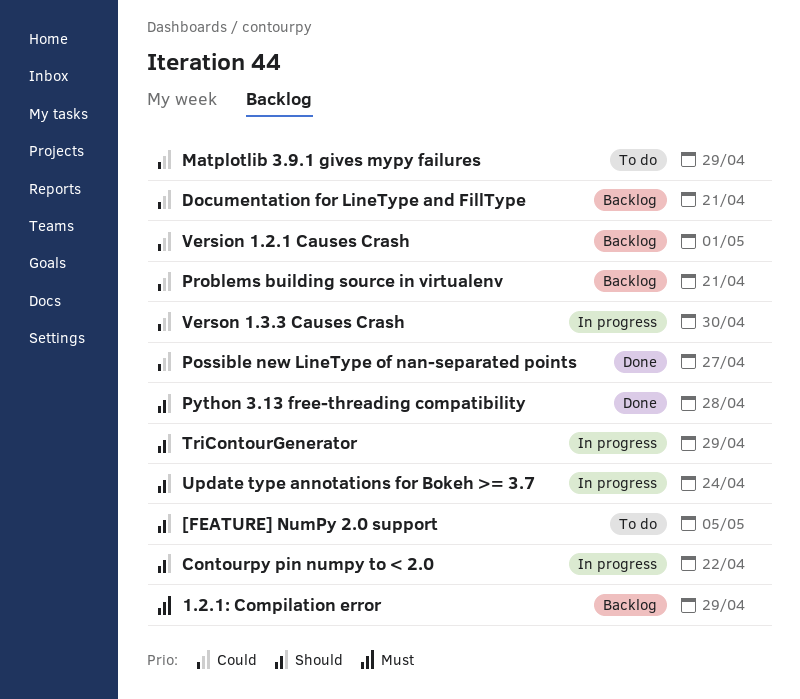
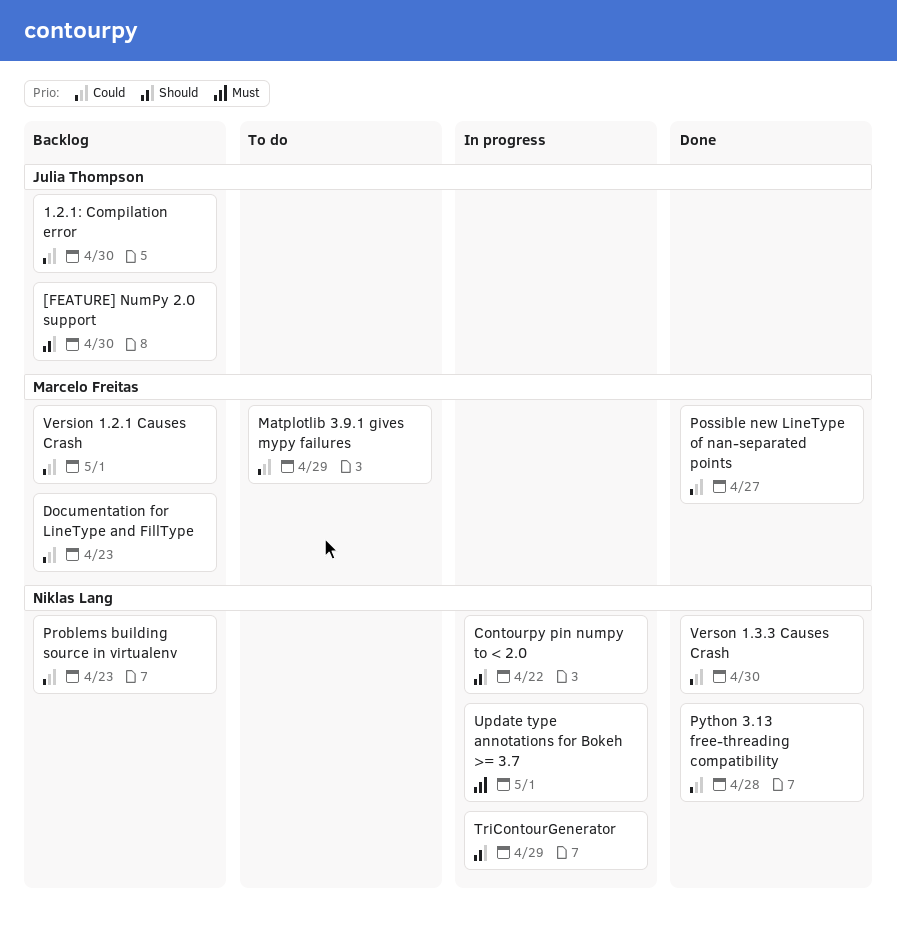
1.2.1: Compilation error, priority: Must -> Could
1.2.1: Compilation error, due: Apr 29 -> Apr 30
[FEATURE] NumPy 2.0 support, status: To do -> Backlog
[FEATURE] NumPy 2.0 support, due: May 5 -> Apr 30
Documentation for LineType and FillType, due: Apr 21 -> Apr 23
Problems building source in virtualenv, due: Apr 21 -> Apr 23
Python 3.13 free-threading compatibility, priority: Should -> Could
Update type annotations for Bokeh >= 3.7, priority: Should -> Must
Update type annotations for Bokeh >= 3.7, due: Apr 24 -> May 1
Verson 1.3.3 Causes Crash, status: In progress -> Done

